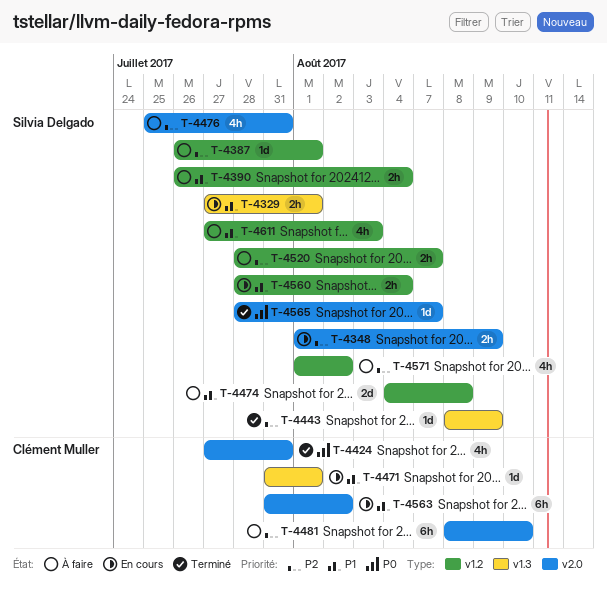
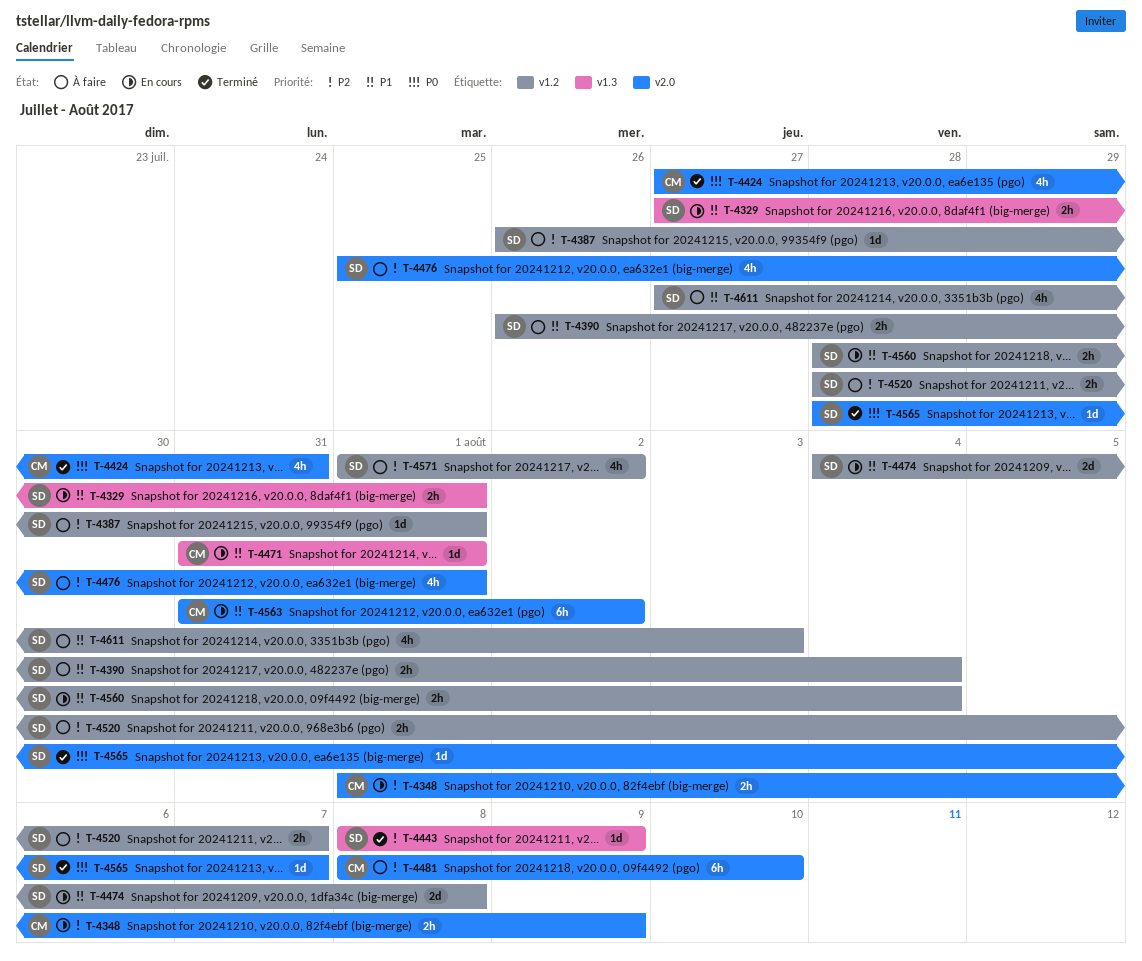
T-4348, owner: Silvia Delgado -> Clément Muller
T-4474, status: À faire -> En cours
T-4476, due: Jul 31 -> Aug 1

